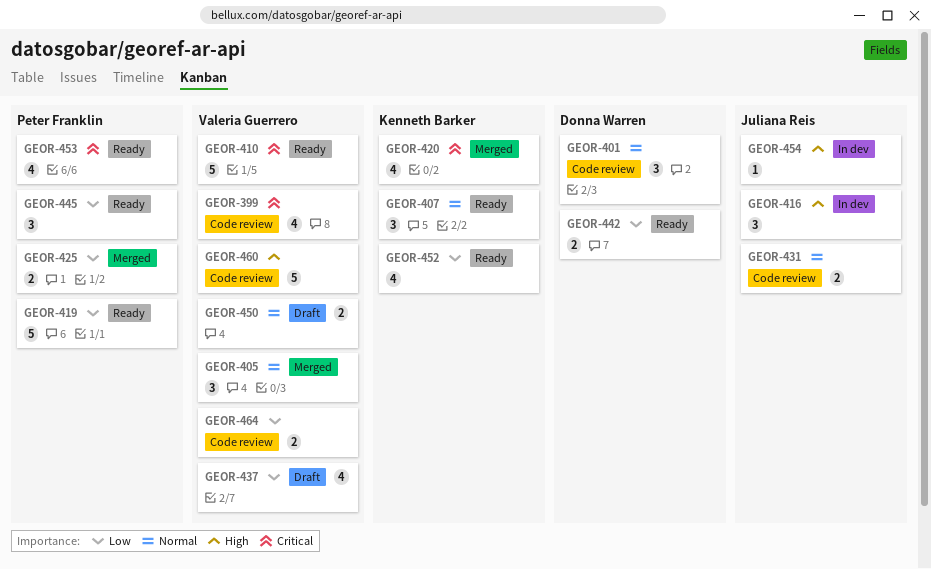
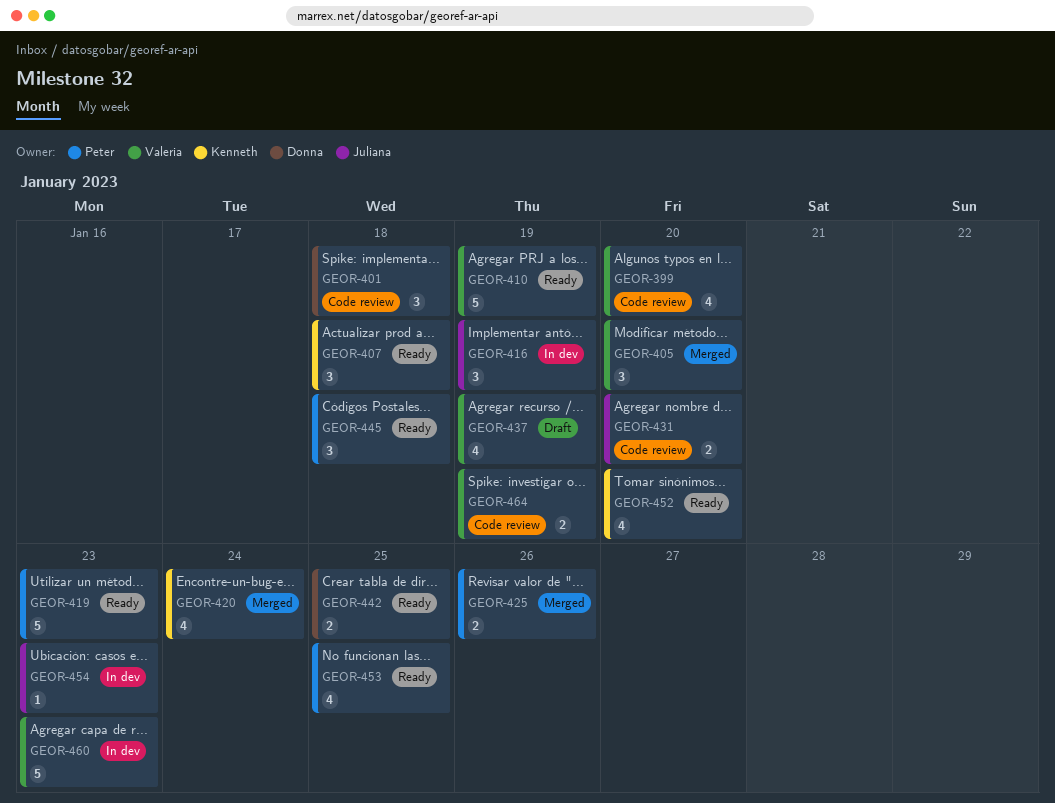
GEOR-450: present -> none
GEOR-460, status: Code review -> In dev

